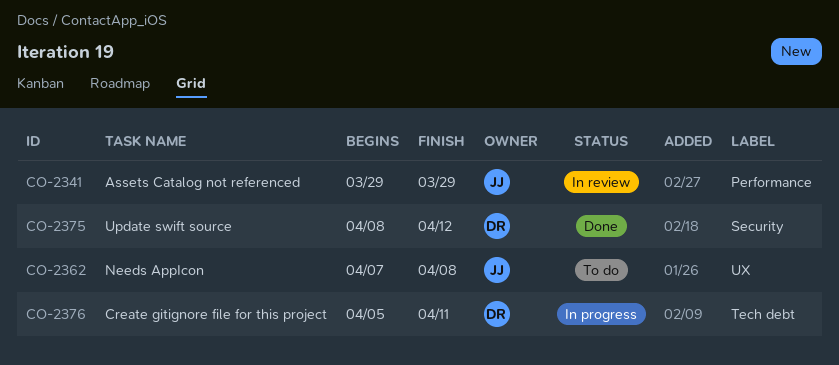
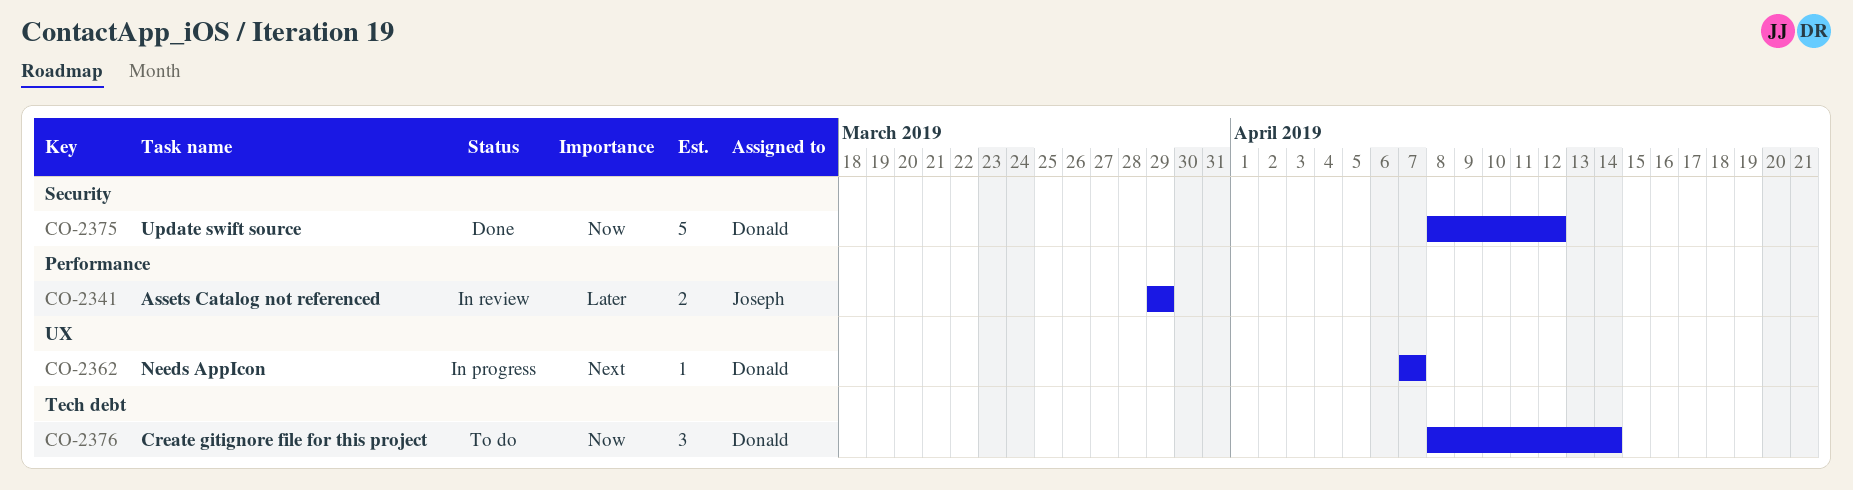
CO-2362, status: To do -> In progress
CO-2362, owner: Joseph -> Donald
CO-2362, due: Apr 8 -> Apr 7
CO-2376, status: In progress -> To do
CO-2376, start: Apr 5 -> Apr 8
CO-2376, due: Apr 11 -> Apr 14

